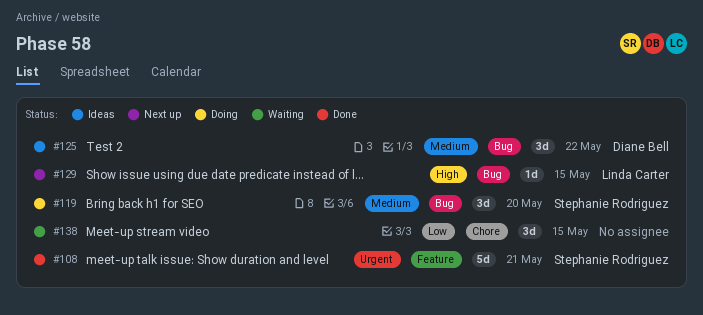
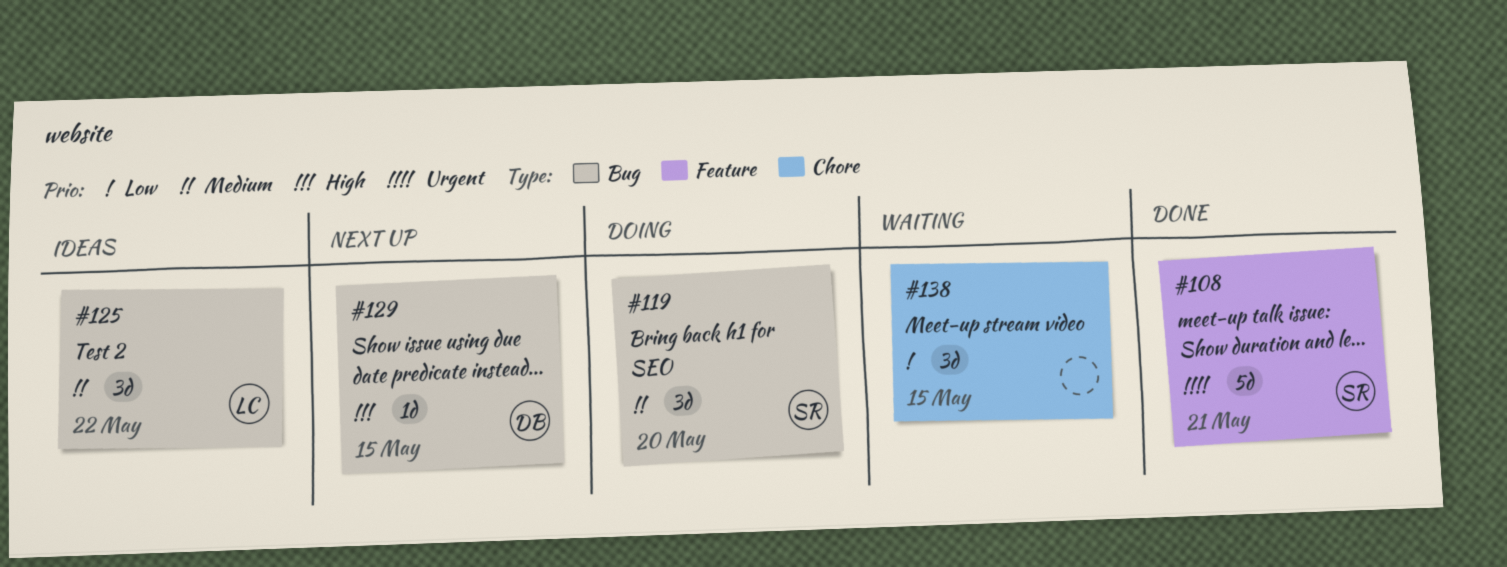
#125, owner: Diane Bell -> Linda Carter
#129, owner: Linda Carter -> Diane Bell

